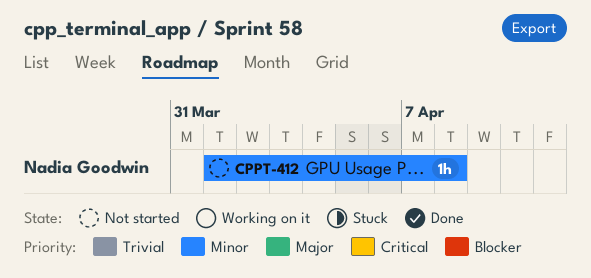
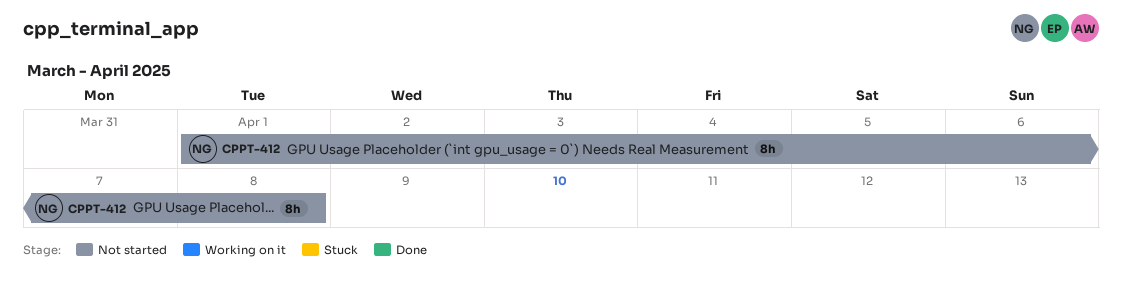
CPPT-412, estimate: 1h -> 8h

